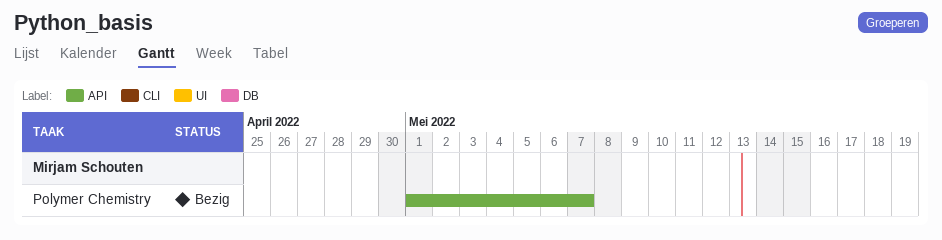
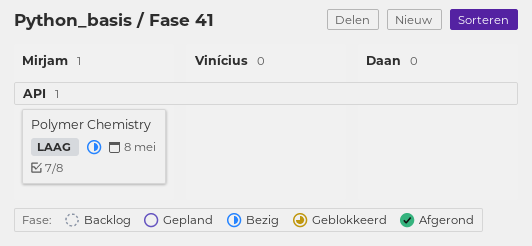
Polymer Chemistry, due: May 7 -> May 8

